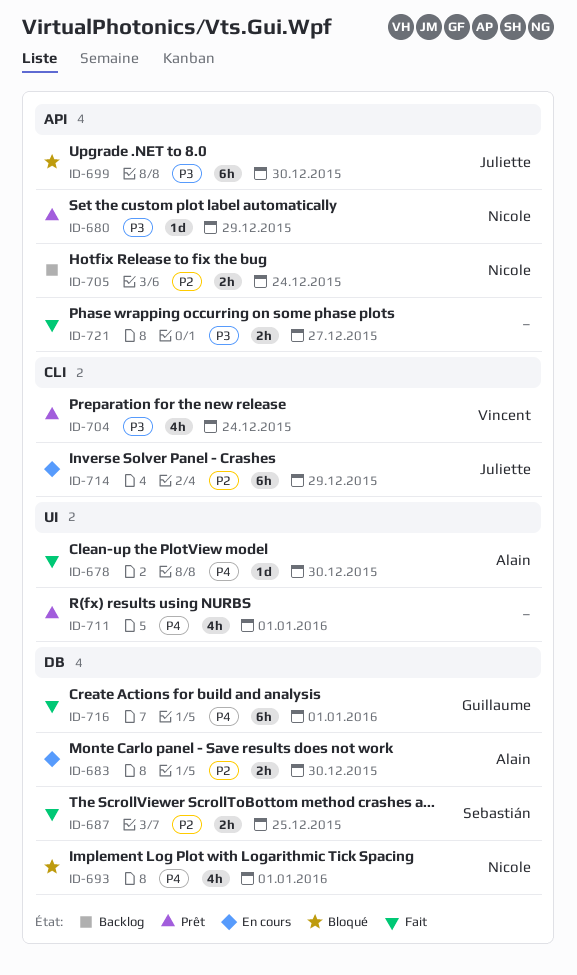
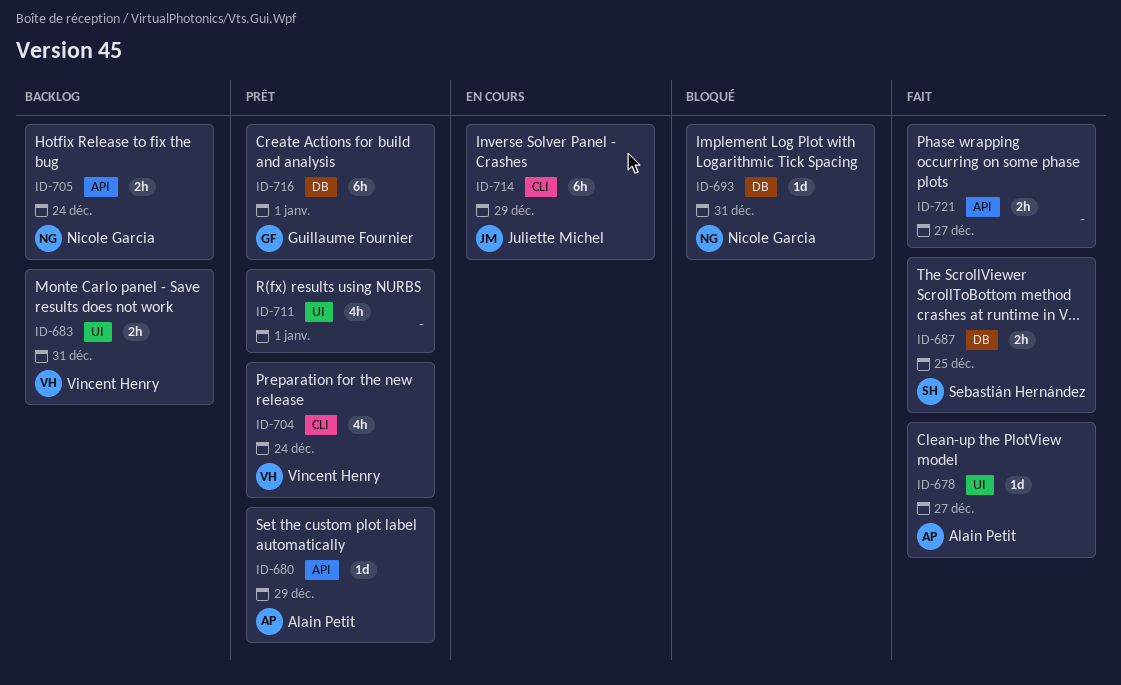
ID-678, due: Dec 30 -> Dec 27
ID-680, owner: Nicole Garcia -> Alain Petit
ID-683, status: En cours -> Backlog
ID-683, owner: Alain Petit -> Vincent Henry
ID-683, label: DB -> UI
ID-683, due: Dec 30 -> Dec 31
ID-693, estimate: 4h -> 1d
ID-693, due: Jan 1 -> Dec 31
ID-699: present -> none
ID-716, status: Fait -> Prêt

